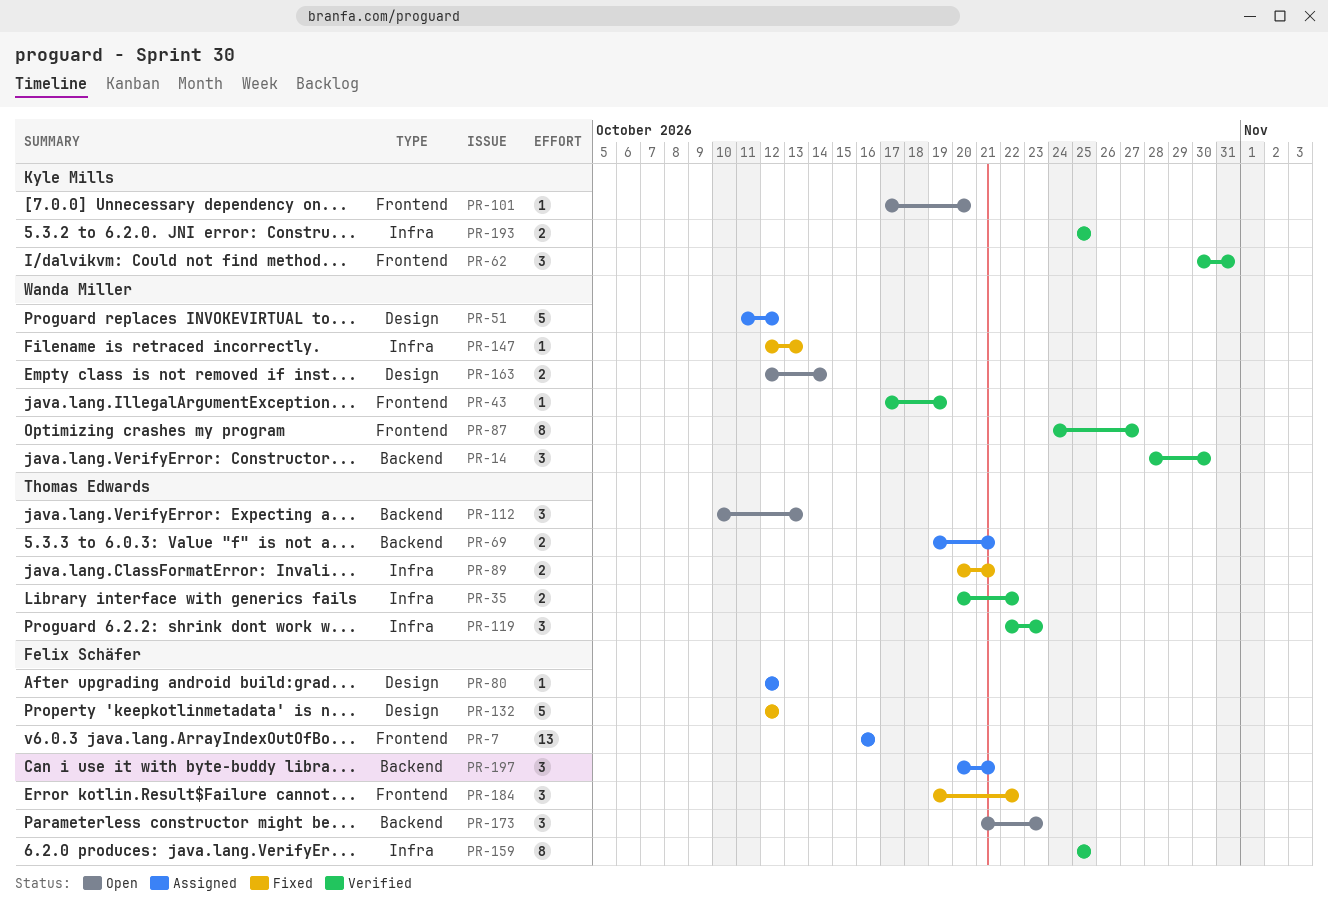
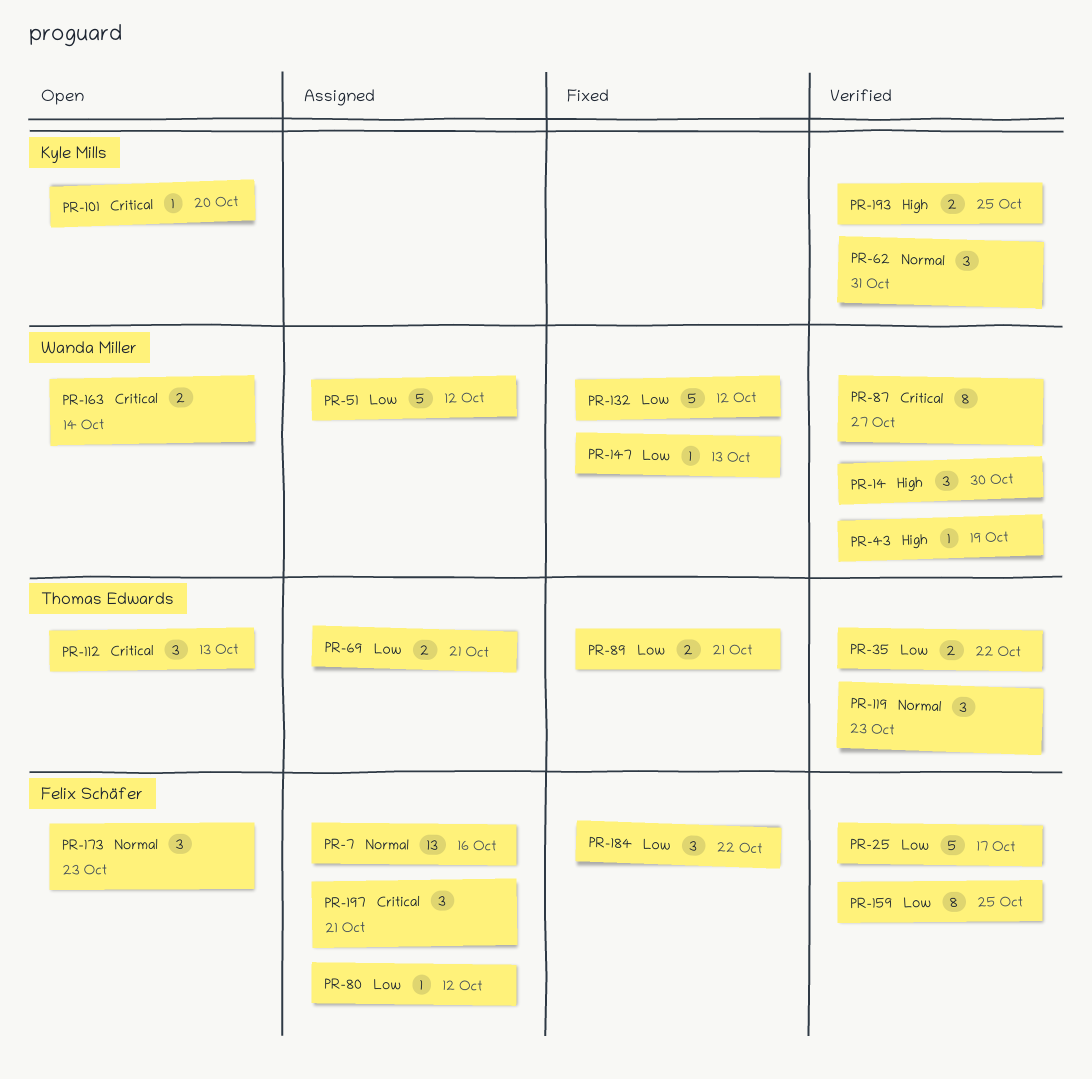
PR-25: none -> present
PR-132, owner: Felix Schäfer -> Wanda Miller

